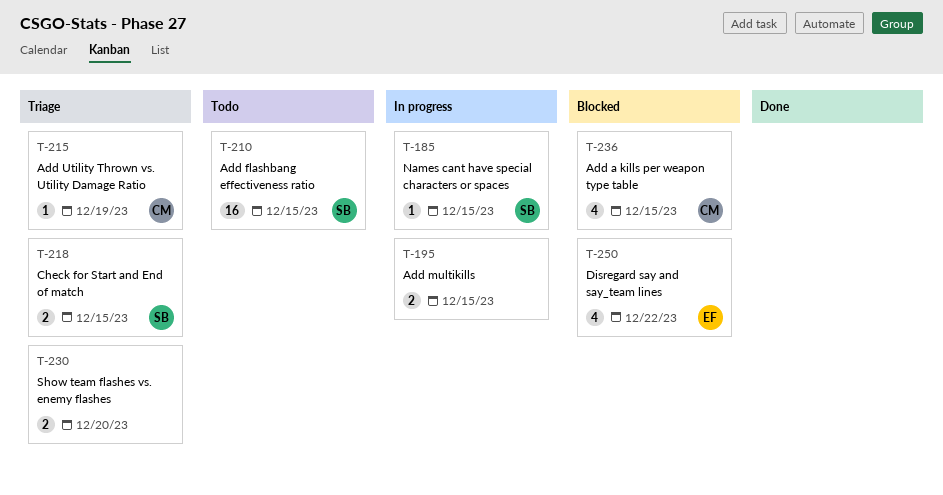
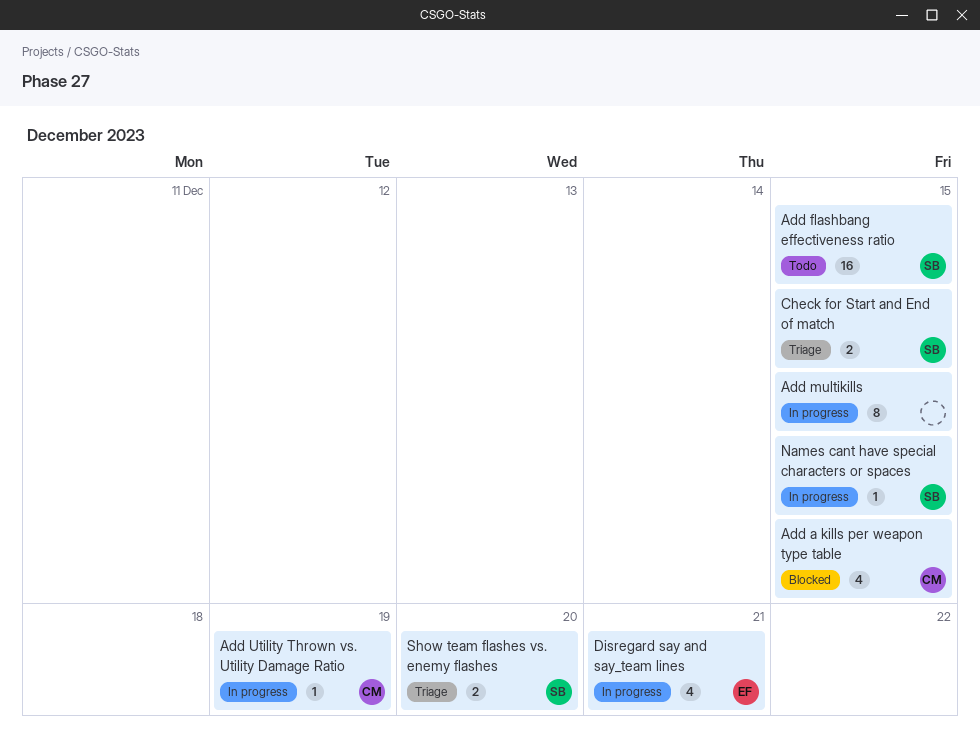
Add multikills, estimate: 2 -> 8
Add Utility Thrown vs. Utility Damage Ratio, status: Triage -> In progress
Disregard say and say_team lines, status: Blocked -> In progress
Disregard say and say_team lines, due: Dec 22 -> Dec 21
Show team flashes vs. enemy flashes, owner: none -> SB

